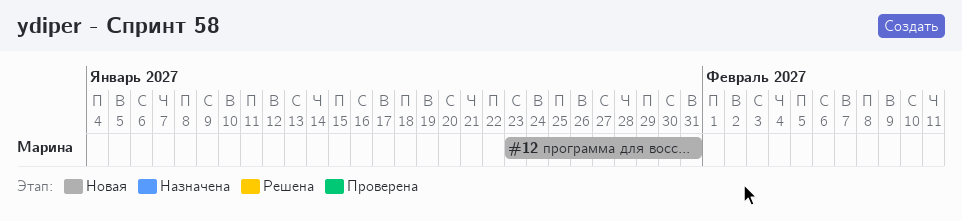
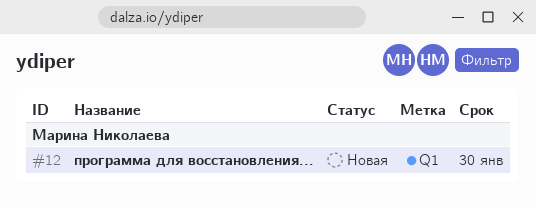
#12, due: Jan 31 -> Jan 30

